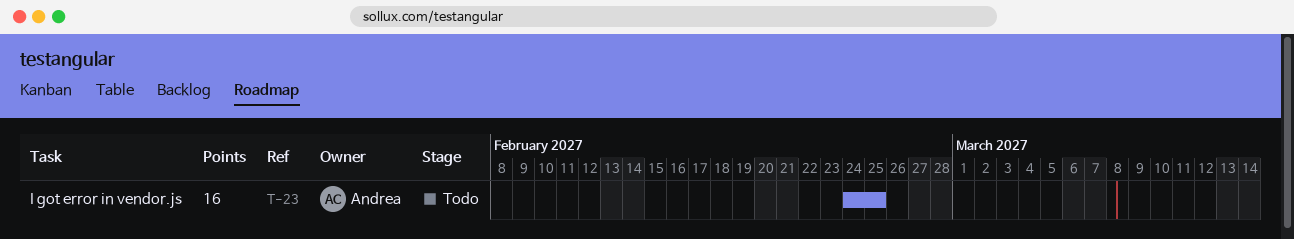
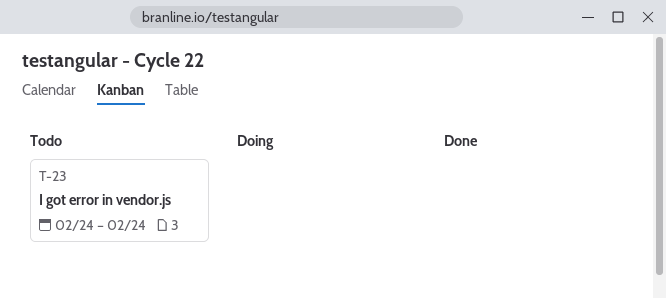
T-23, due: Feb 25 -> Feb 24

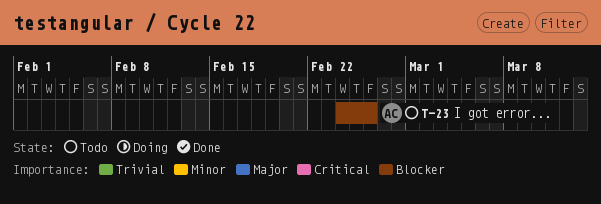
T-23, due: Feb 24 -> Feb 26

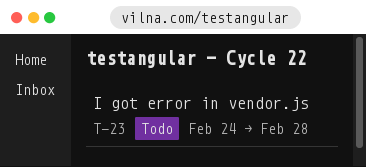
T-23, due: Feb 26 -> Feb 28

